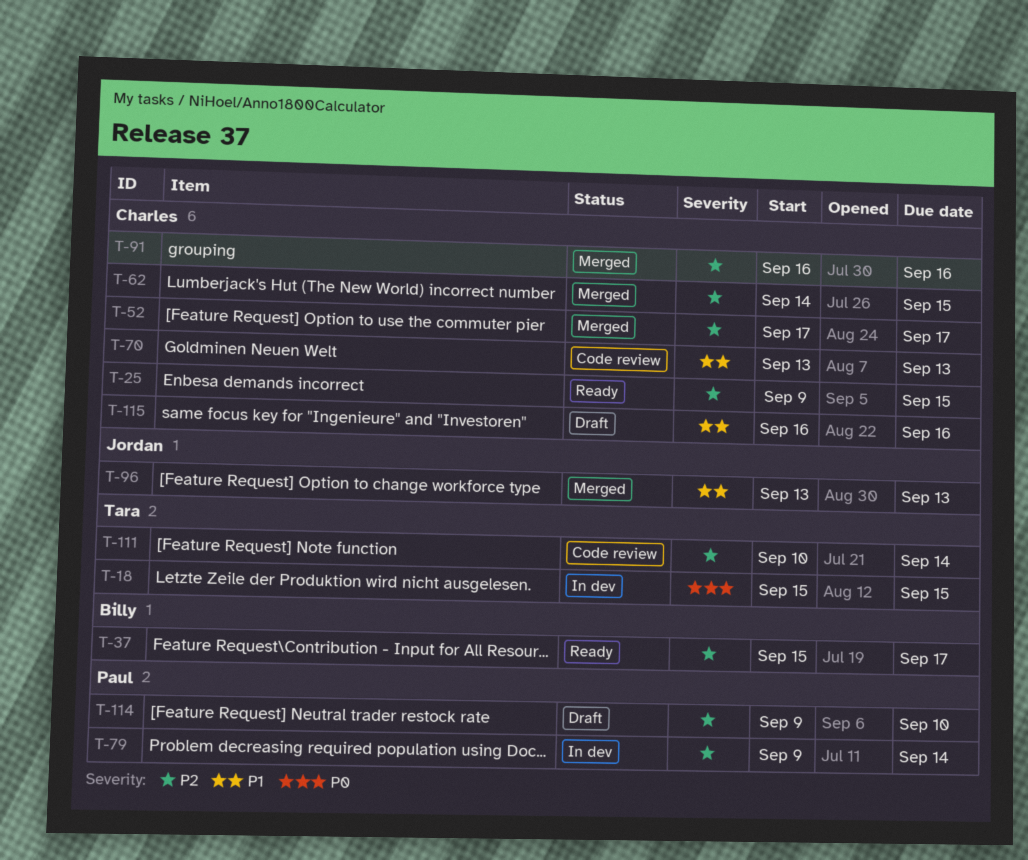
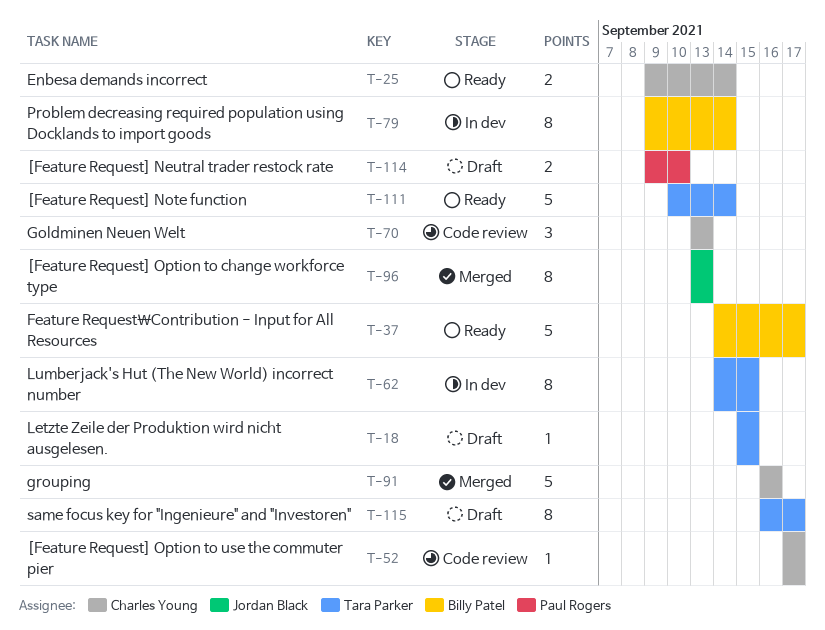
T-18, status: In dev -> Draft
T-25, due: Sep 15 -> Sep 14
T-37, start: Sep 15 -> Sep 14
T-52, status: Merged -> Code review
T-62, status: Merged -> In dev
T-62, owner: Charles Young -> Tara Parker
T-79, owner: Paul Rogers -> Billy Patel
T-111, status: Code review -> Ready
T-115, owner: Charles Young -> Tara Parker
T-115, due: Sep 16 -> Sep 17

